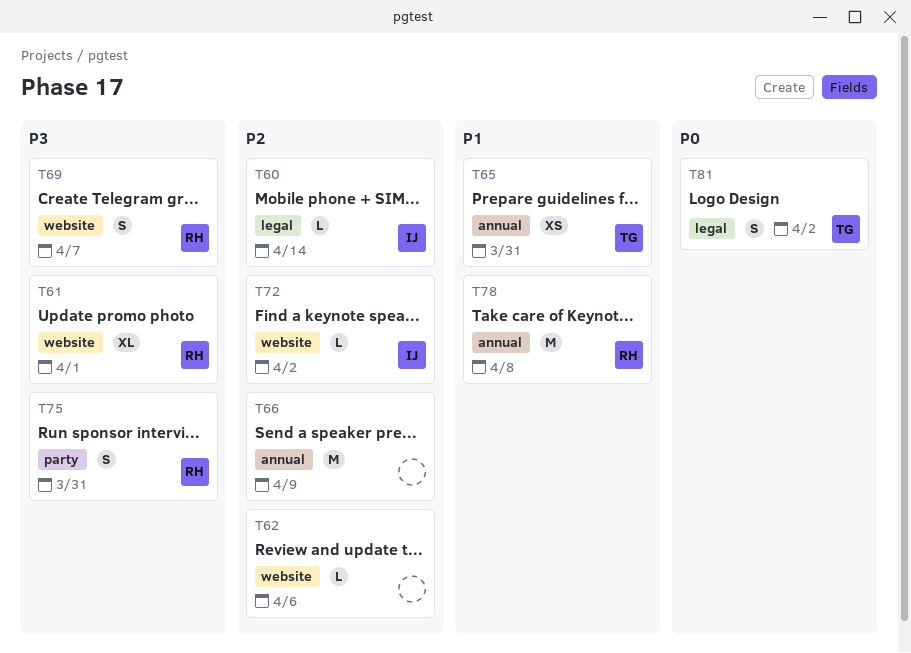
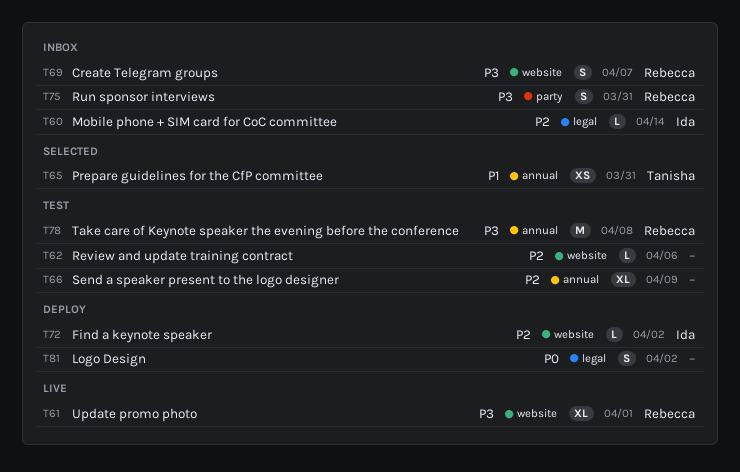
T66, estimate: M -> XL
T78, priority: P1 -> P3
T81, owner: Tanisha -> none

